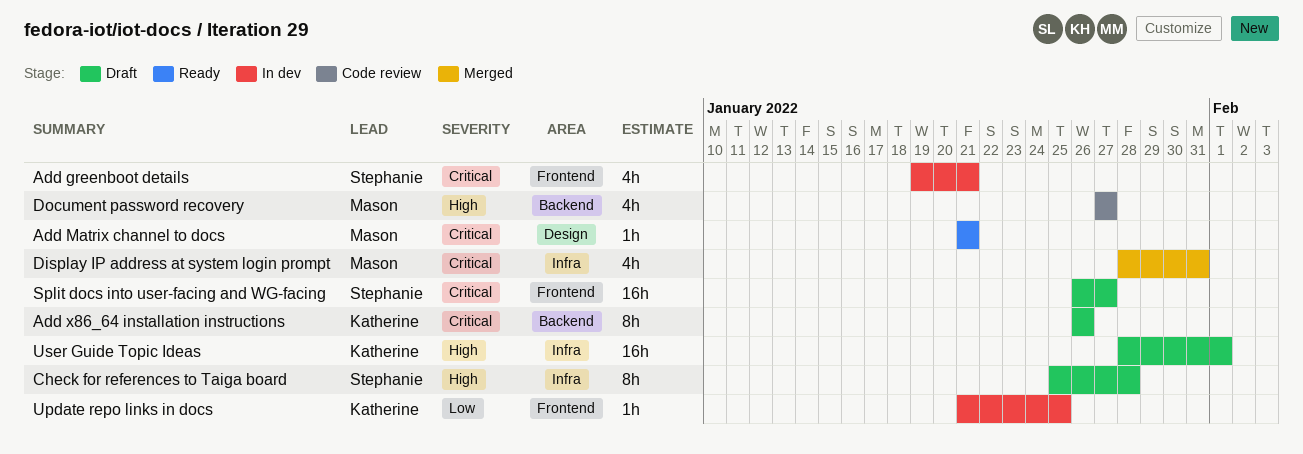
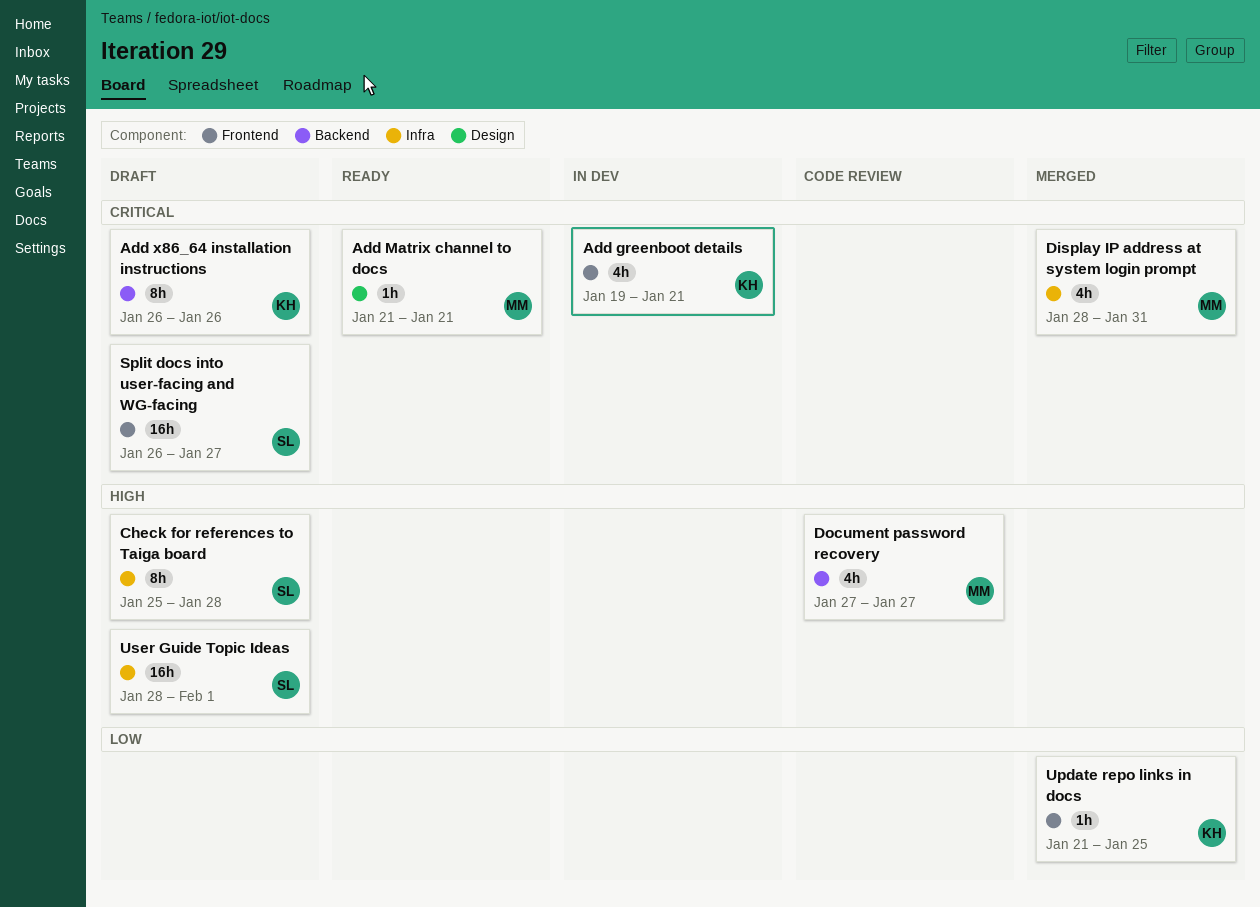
Add greenboot details, owner: Stephanie -> Katherine
Update repo links in docs, status: In dev -> Merged
User Guide Topic Ideas, owner: Katherine -> Stephanie

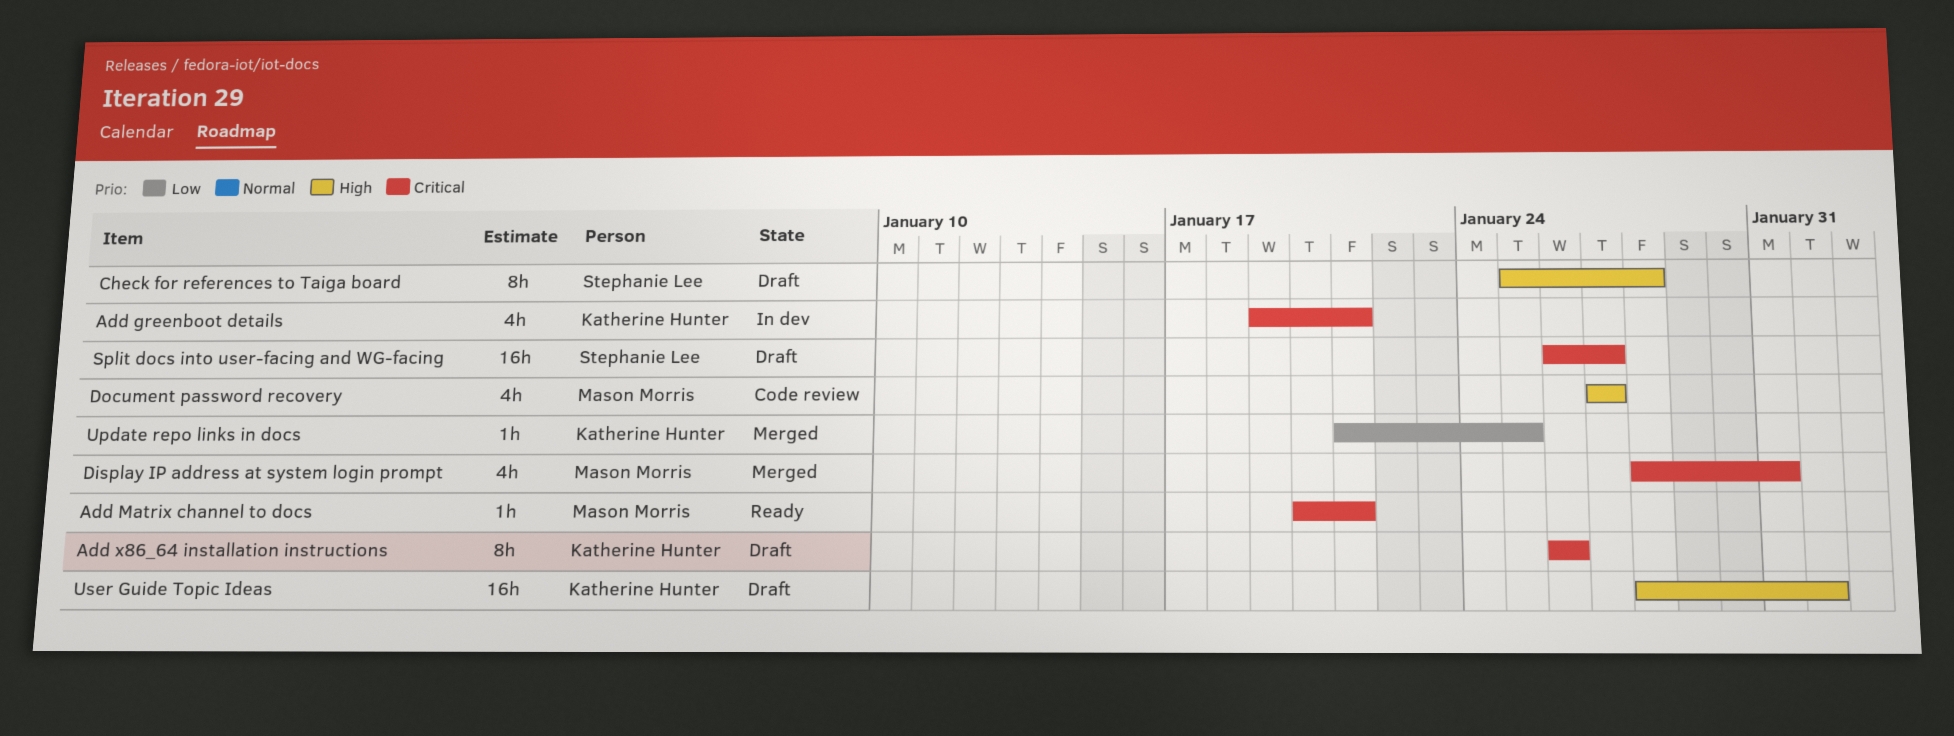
Add Matrix channel to docs, start: Jan 21 -> Jan 20
User Guide Topic Ideas, owner: Stephanie Lee -> Katherine Hunter

